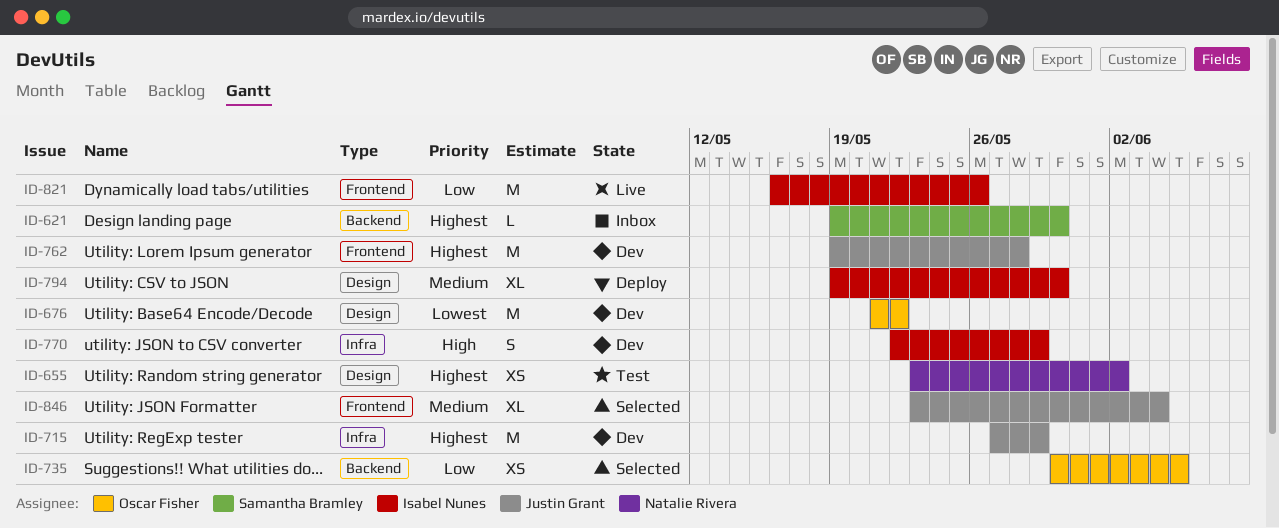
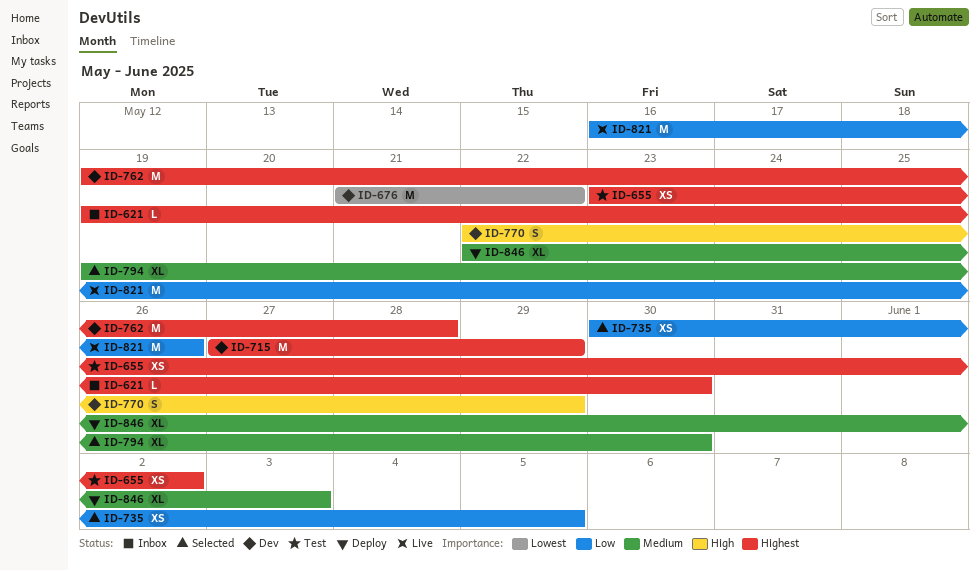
ID-794, status: Deploy -> Selected
ID-846, status: Selected -> Deploy
ID-846, start: May 23 -> May 22
ID-846, due: Jun 4 -> Jun 3

